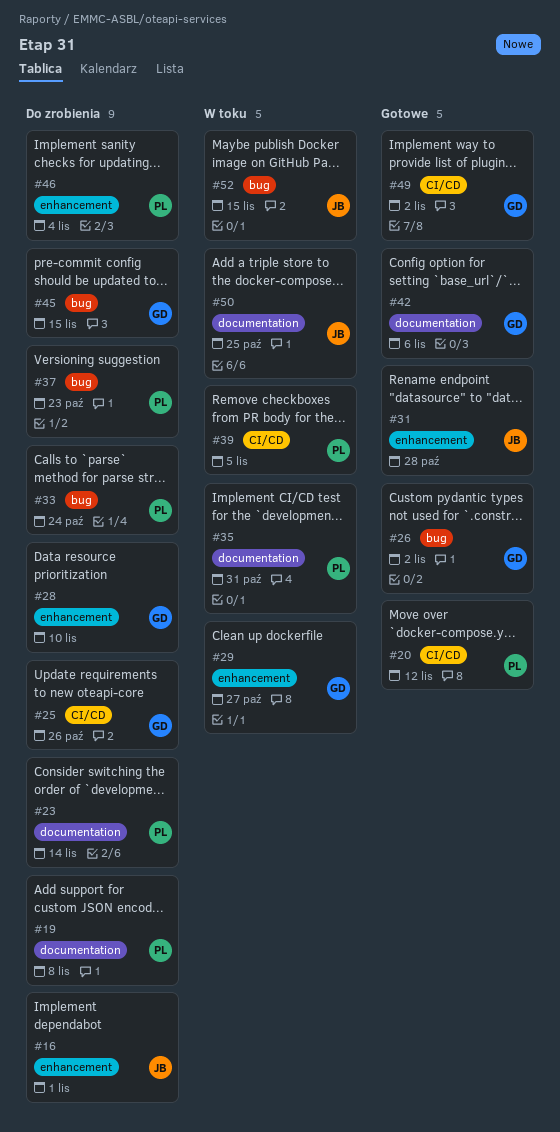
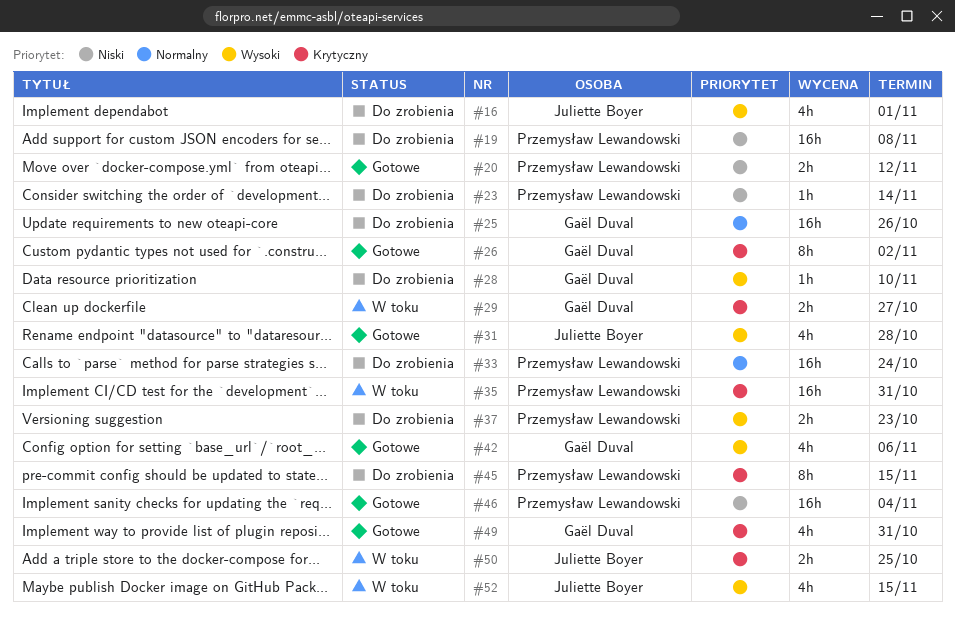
#39: present -> none
#45, owner: Gaël Duval -> Przemysław Lewandowski
#46, status: Do zrobienia -> Gotowe
#49, due: Nov 2 -> Oct 31

